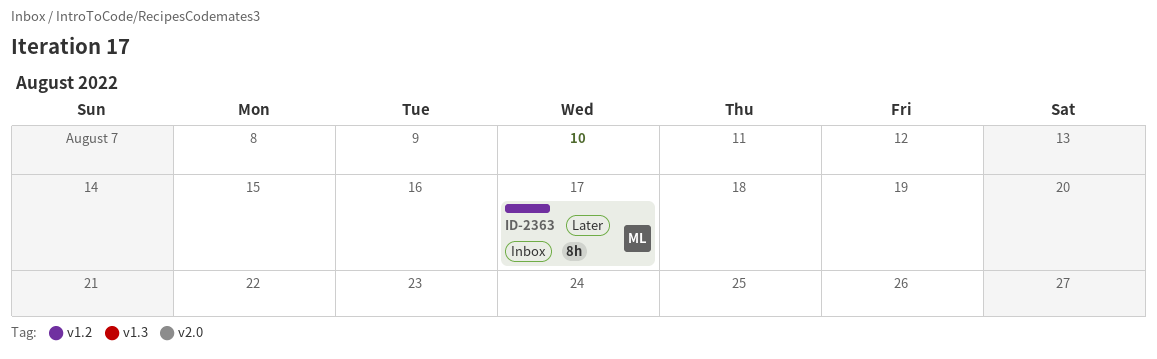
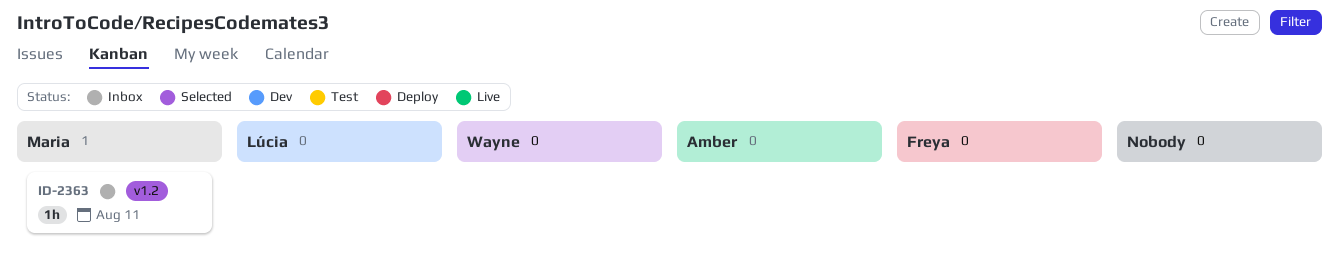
ID-2363, estimate: 8h -> 1h
ID-2363, due: Aug 17 -> Aug 11

